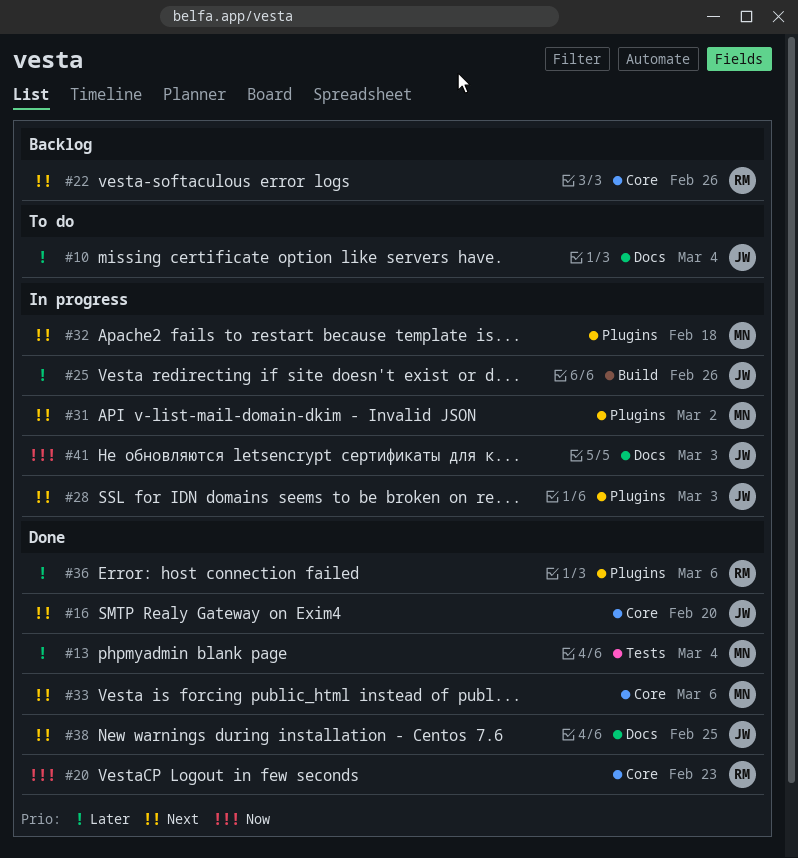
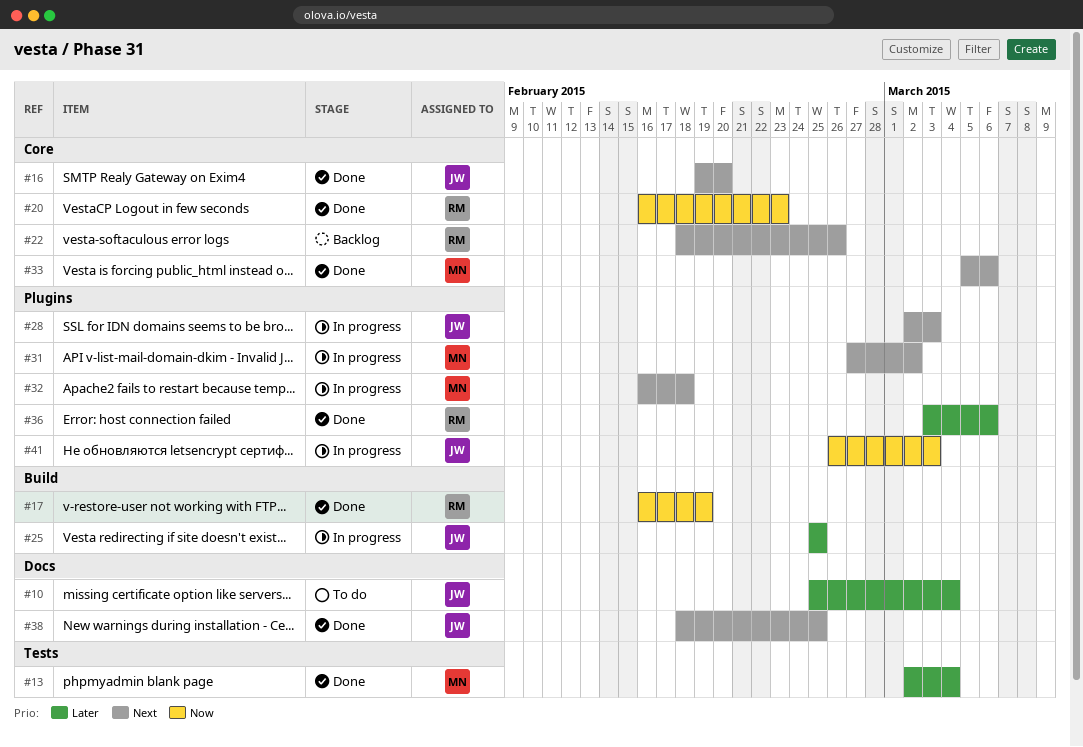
#17: none -> present
#25, due: Feb 26 -> Feb 25
#41, label: Docs -> Plugins

